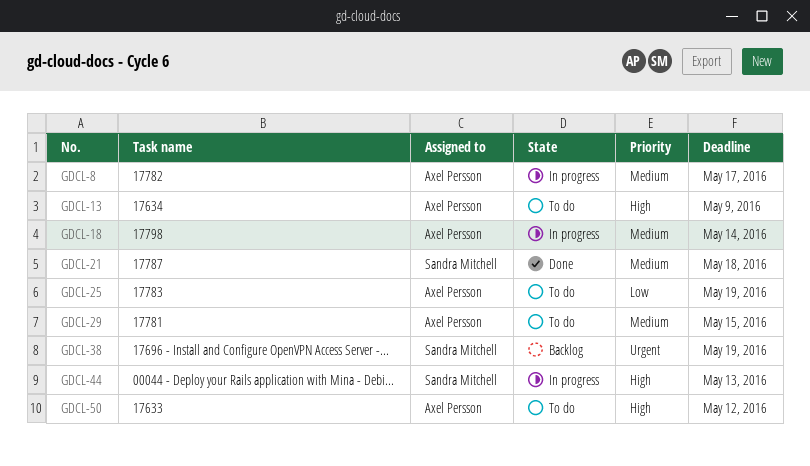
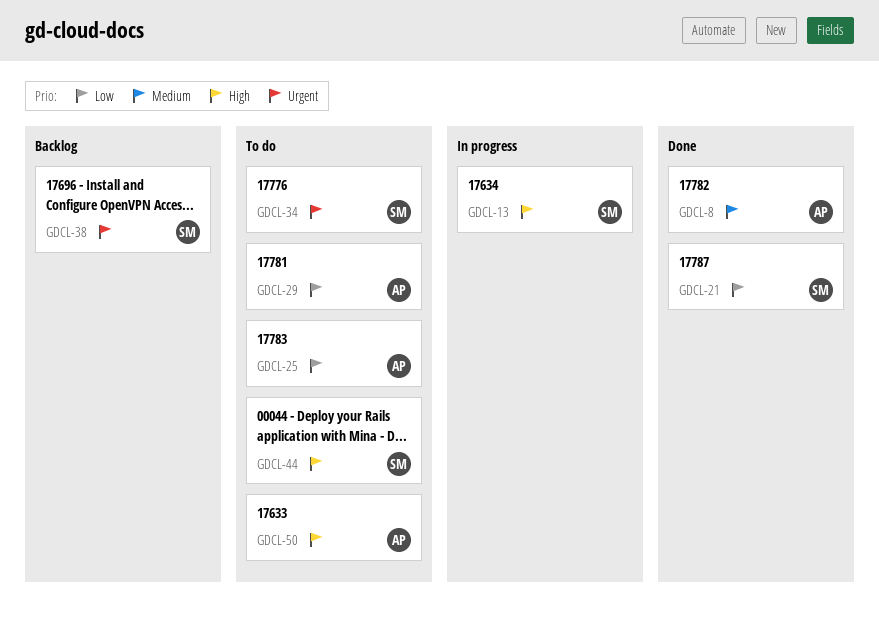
GDCL-8, status: In progress -> Done
GDCL-13, status: To do -> In progress
GDCL-13, owner: Axel Persson -> Sandra Mitchell
GDCL-18: present -> none
GDCL-21, priority: Medium -> Low
GDCL-29, priority: Medium -> Low
GDCL-34: none -> present
GDCL-44, status: In progress -> To do

